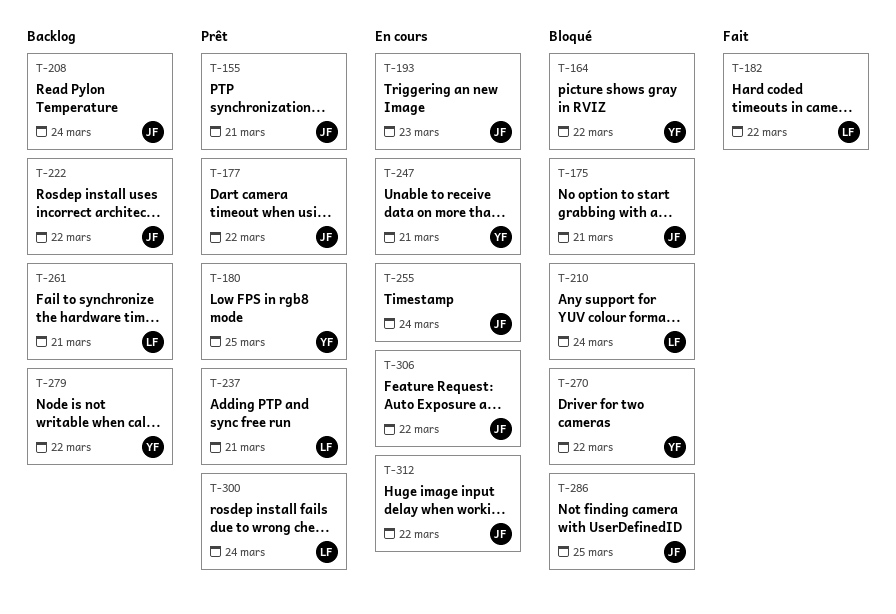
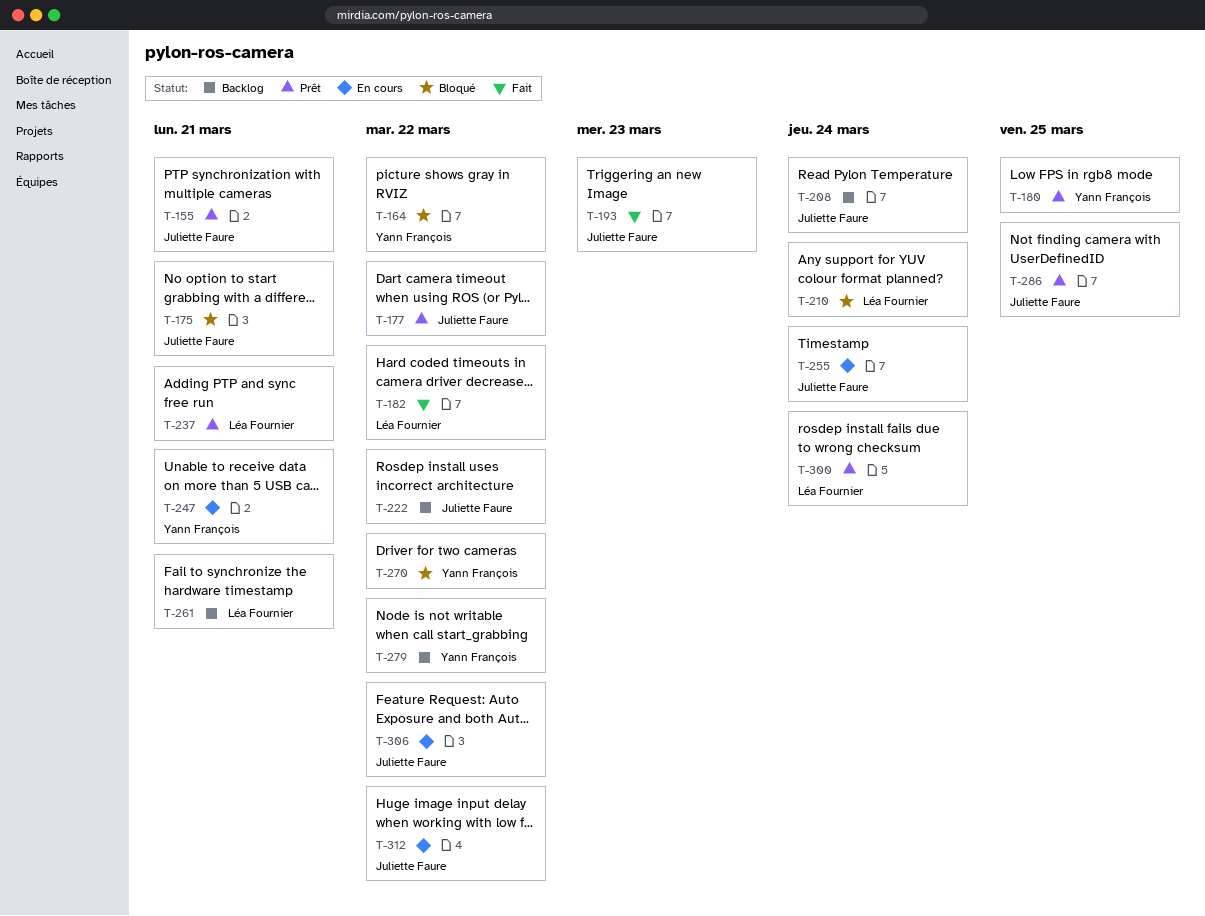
T-193, status: En cours -> Fait
T-286, status: Bloqué -> Prêt

